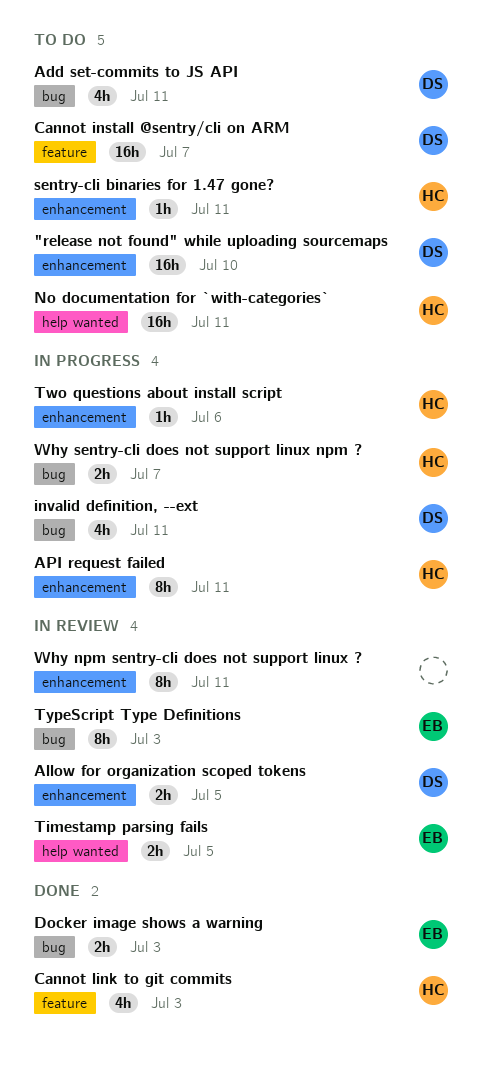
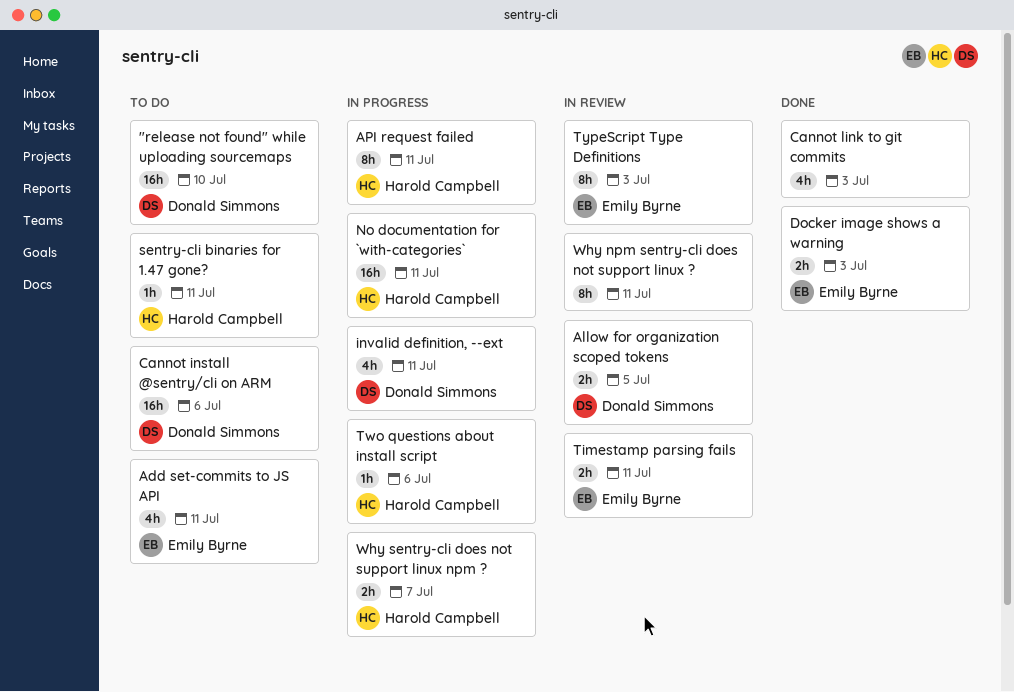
Add set-commits to JS API, owner: Donald Simmons -> Emily Byrne
Cannot install @sentry/cli on ARM, due: Jul 7 -> Jul 6
Cannot link to git commits, owner: Harold Campbell -> none
No documentation for `with-categories`, status: To do -> In progress
Timestamp parsing fails, due: Jul 5 -> Jul 11

